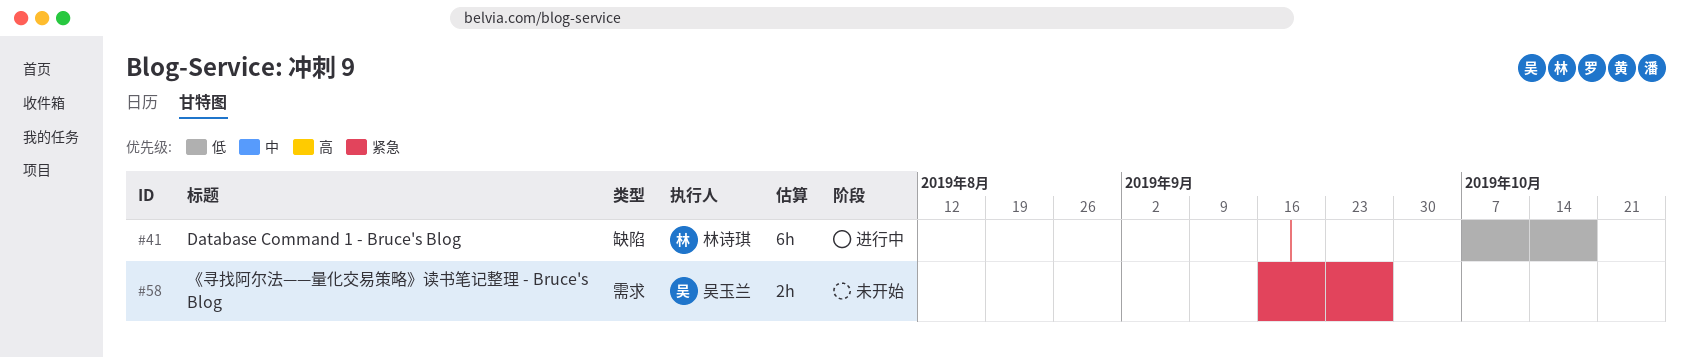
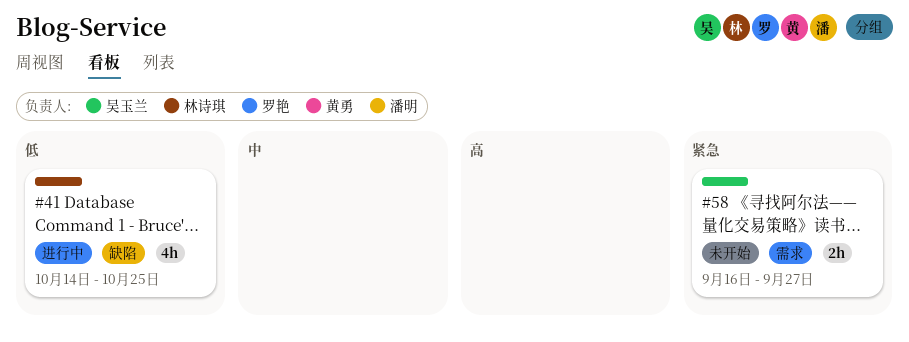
#41, estimate: 6h -> 4h
#41, start: Oct 7 -> Oct 14
#41, due: Oct 18 -> Oct 25

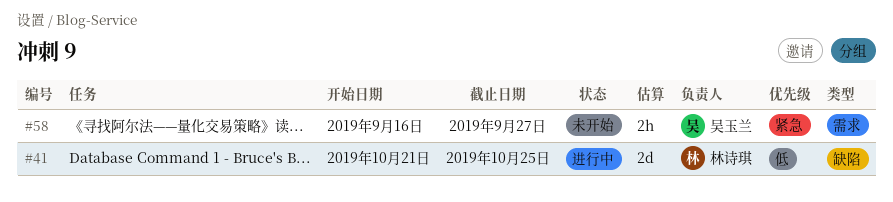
#41, estimate: 4h -> 2d
#41, start: Oct 14 -> Oct 21

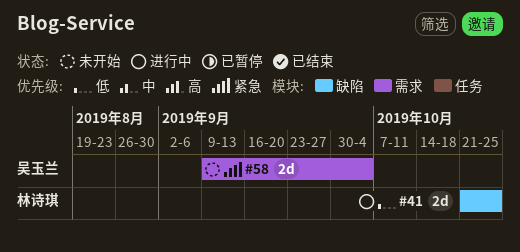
#58, estimate: 2h -> 2d
#58, start: Sep 16 -> Sep 9
#58, due: Sep 27 -> Oct 4

